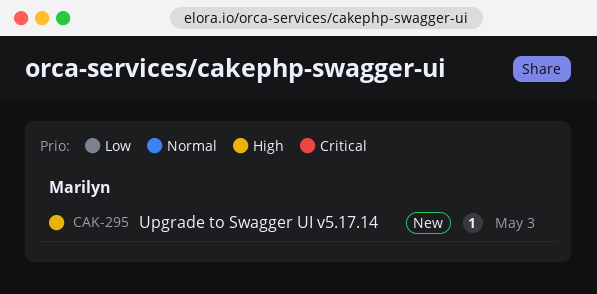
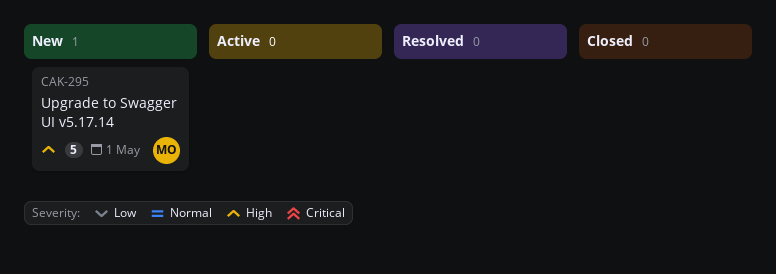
CAK-295, estimate: 1 -> 5
CAK-295, due: May 3 -> May 1

